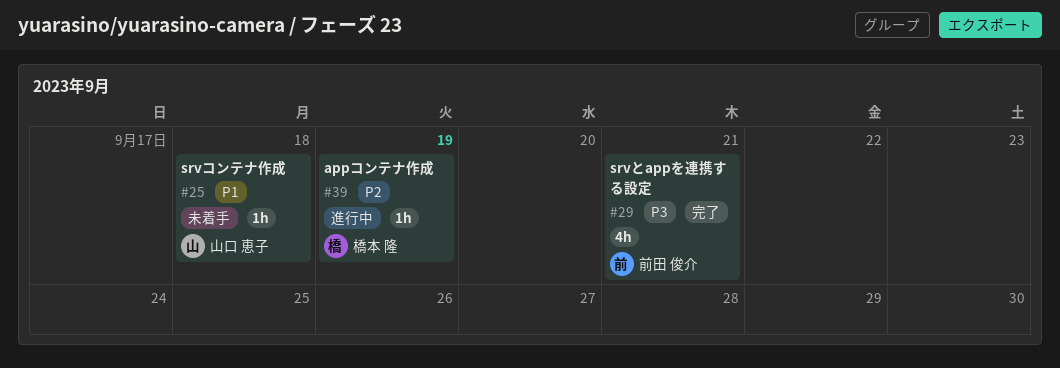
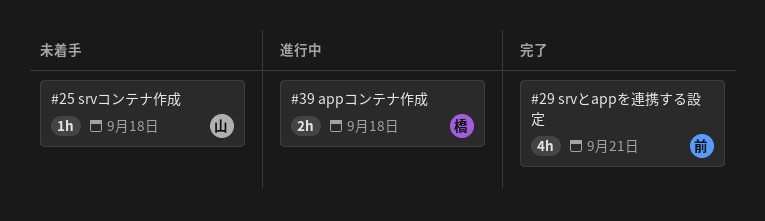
#39, estimate: 1h -> 2h
#39, due: Sep 19 -> Sep 18

